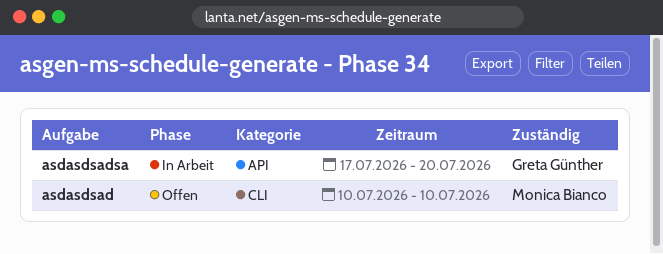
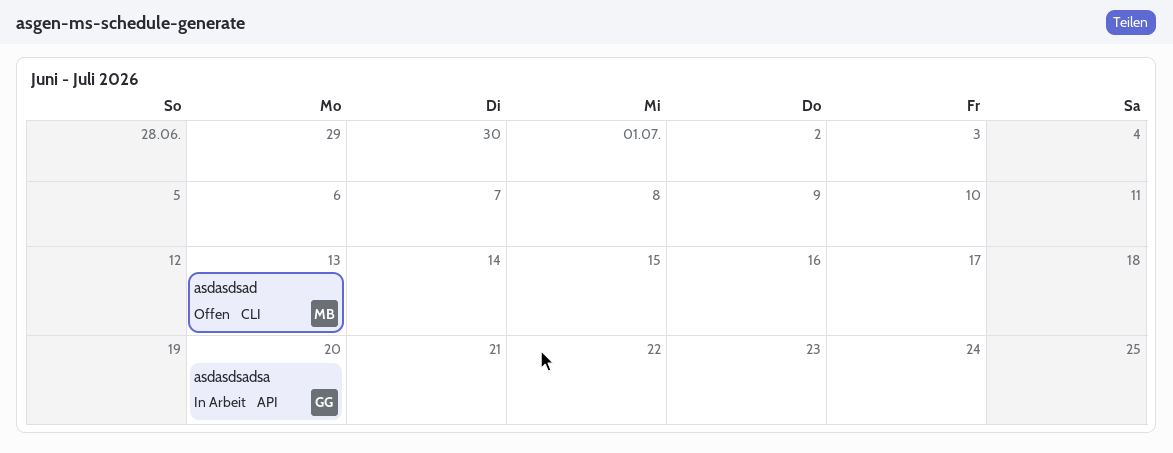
asdasdsad, due: Jul 10 -> Jul 13

